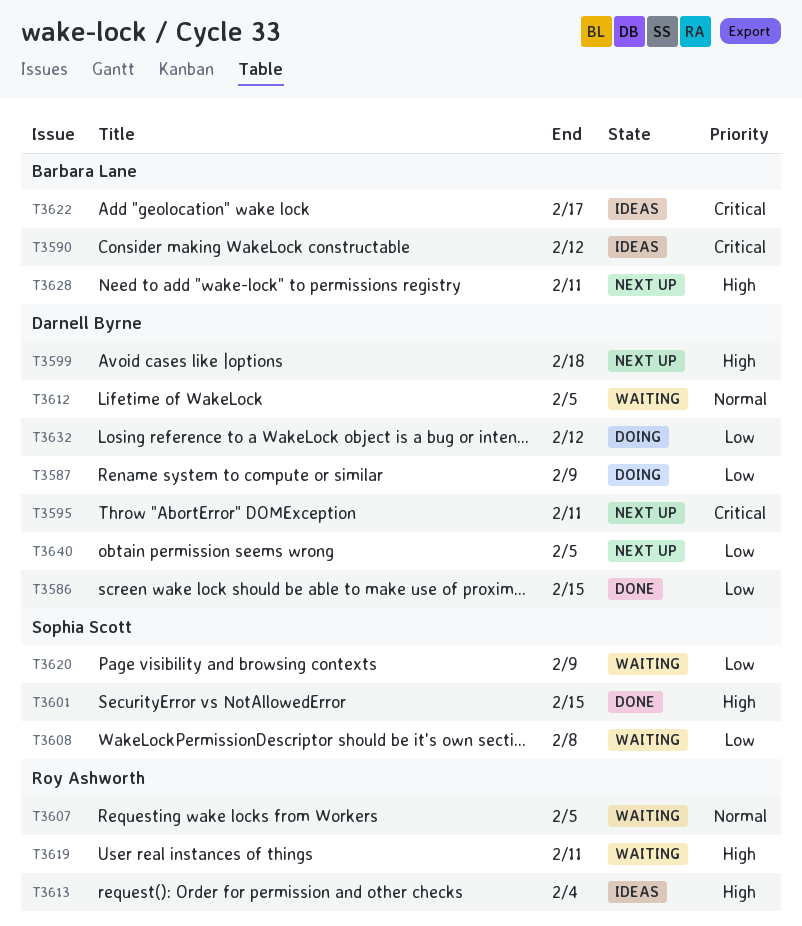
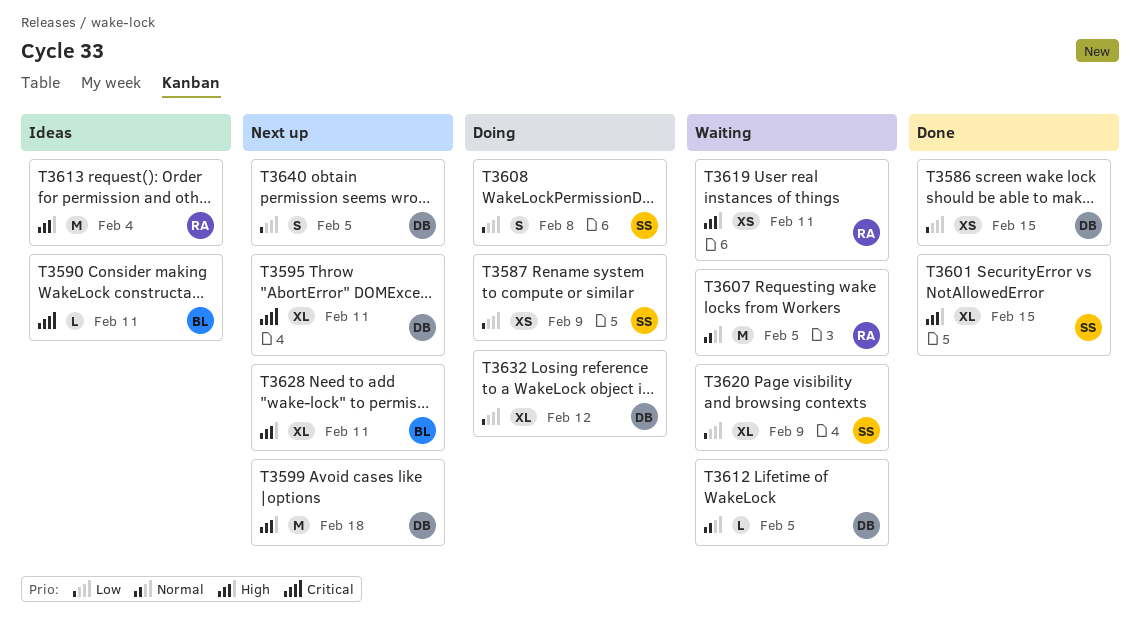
T3587, owner: Darnell Byrne -> Sophia Scott
T3590, due: Feb 12 -> Feb 11
T3608, status: Waiting -> Doing
T3622: present -> none

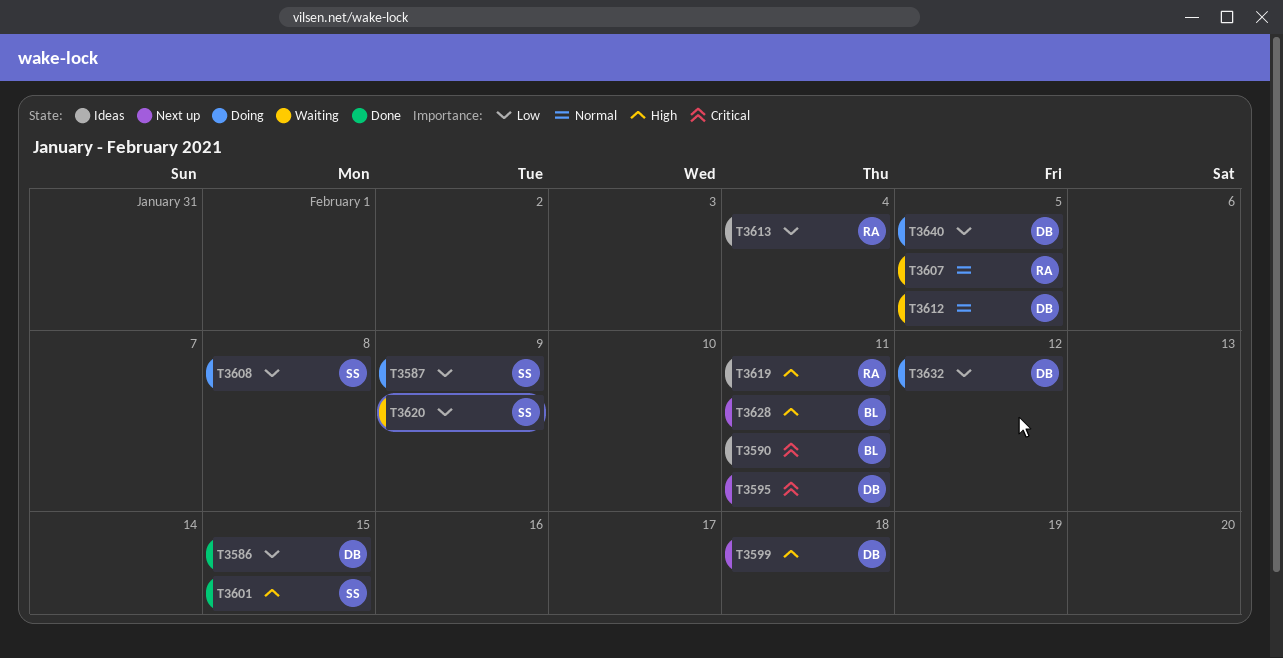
T3613, priority: High -> Low
T3619, status: Waiting -> Ideas
T3640, status: Next up -> Doing

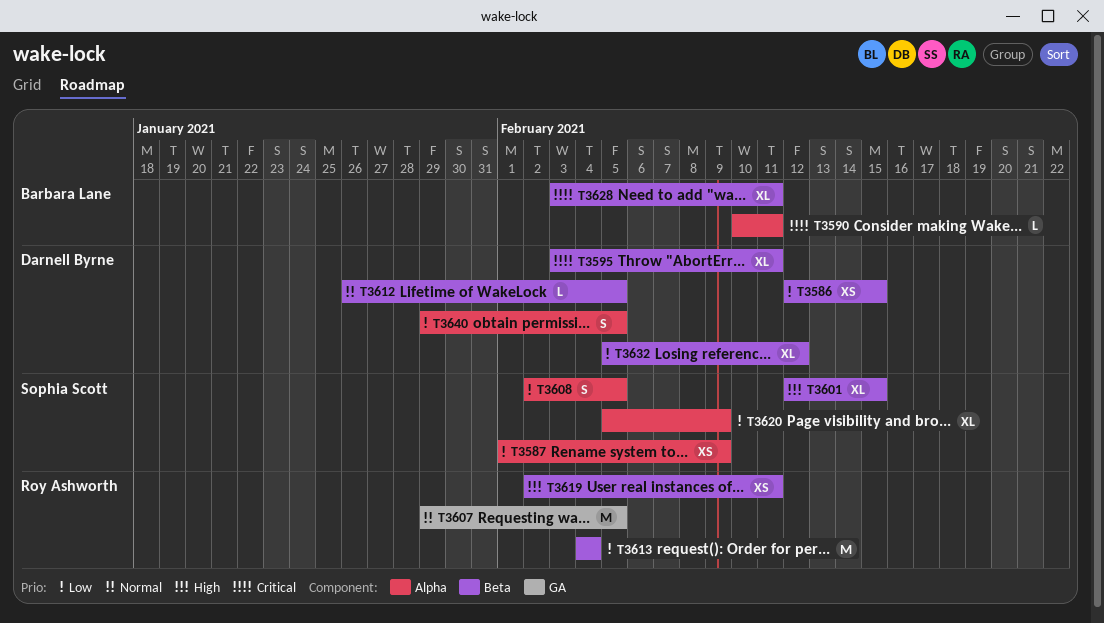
T3599: present -> none
T3608, due: Feb 8 -> Feb 5
T3628, priority: High -> Critical

